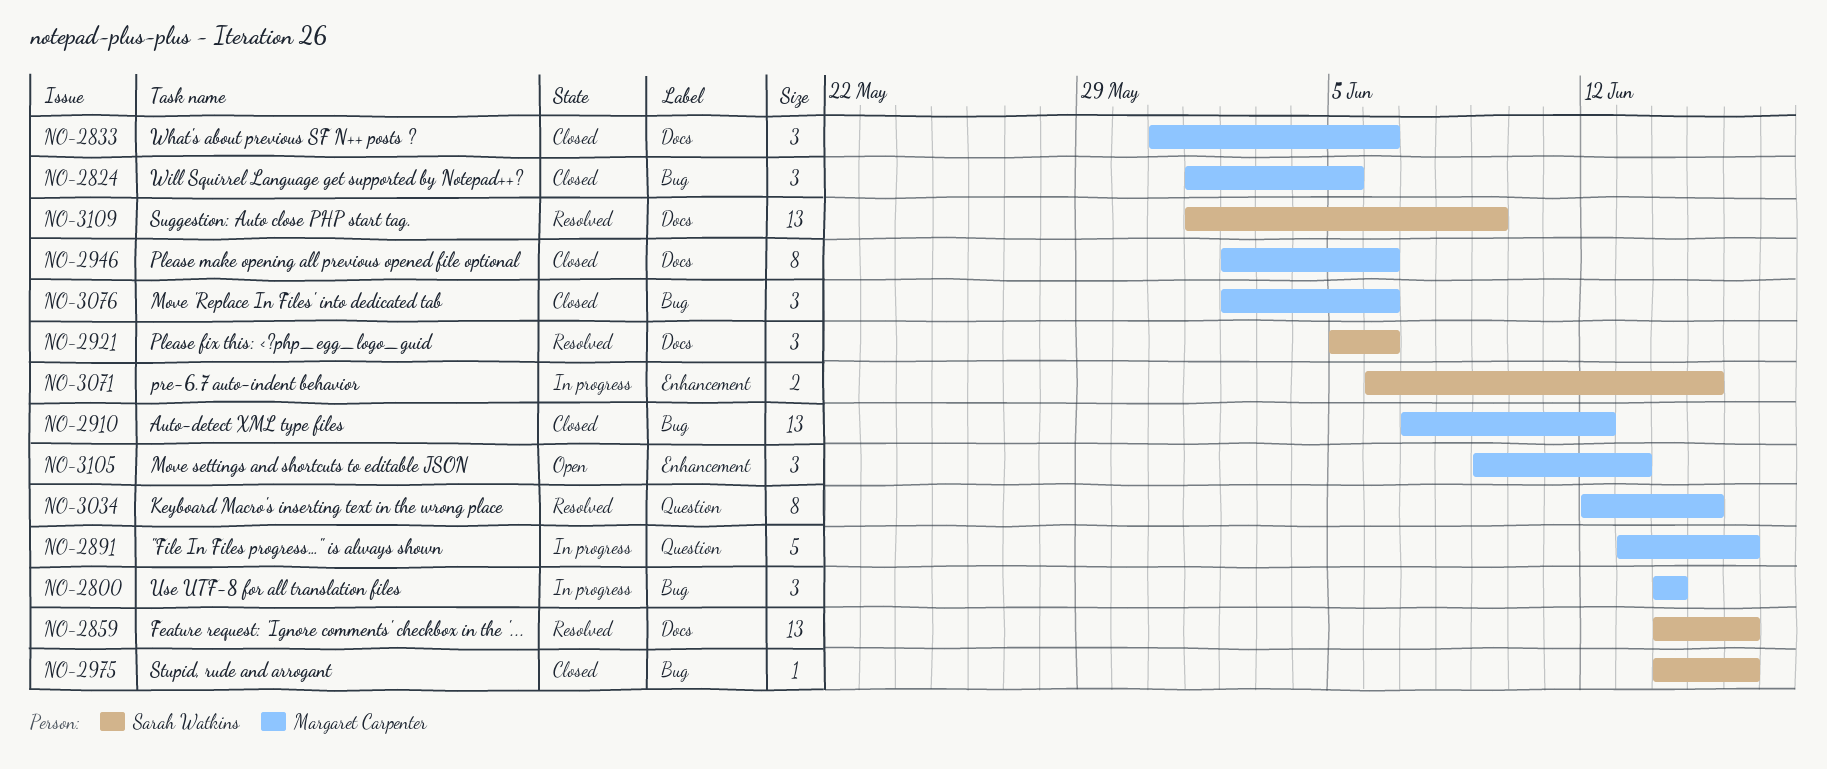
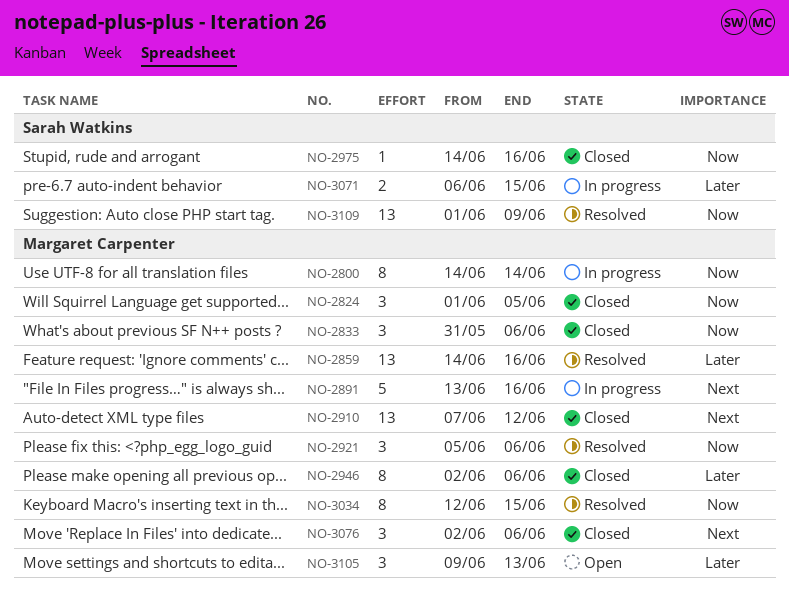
NO-2800, estimate: 3 -> 8
NO-2859, owner: Sarah Watkins -> Margaret Carpenter
NO-2921, owner: Sarah Watkins -> Margaret Carpenter

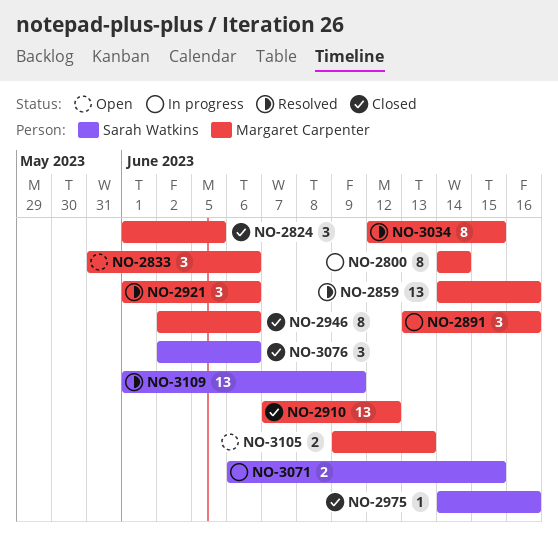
NO-2833, status: Closed -> Open
NO-2891, estimate: 5 -> 3
NO-2921, start: Jun 5 -> Jun 1
NO-3076, owner: Margaret Carpenter -> Sarah Watkins
NO-3105, estimate: 3 -> 2

